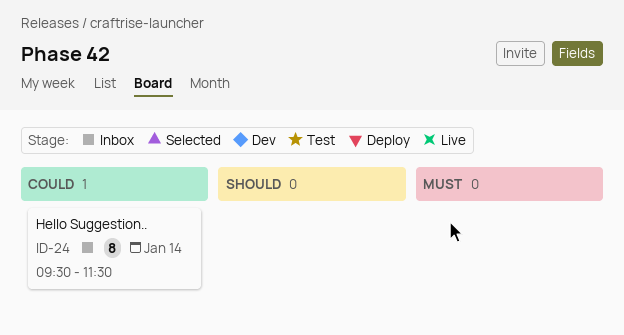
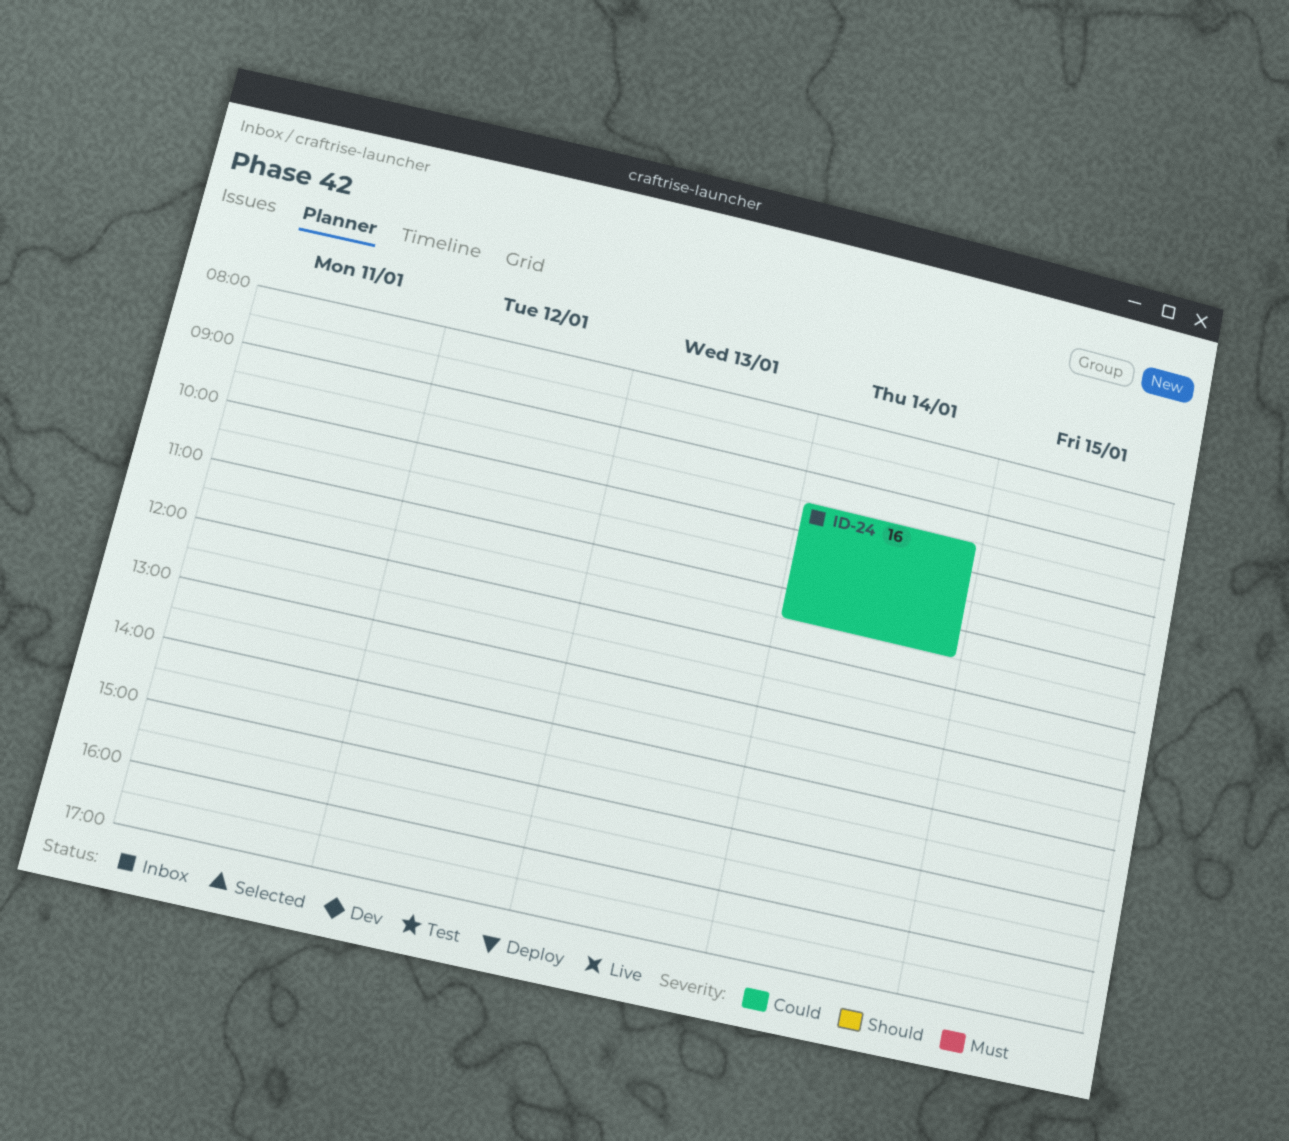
ID-24, estimate: 8 -> 16

